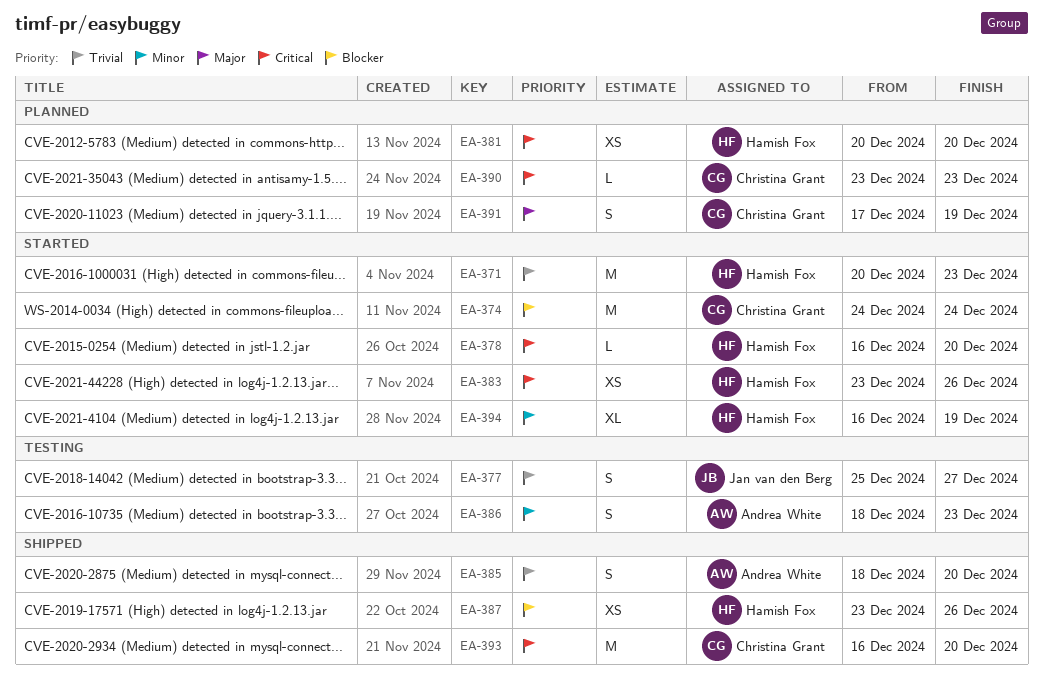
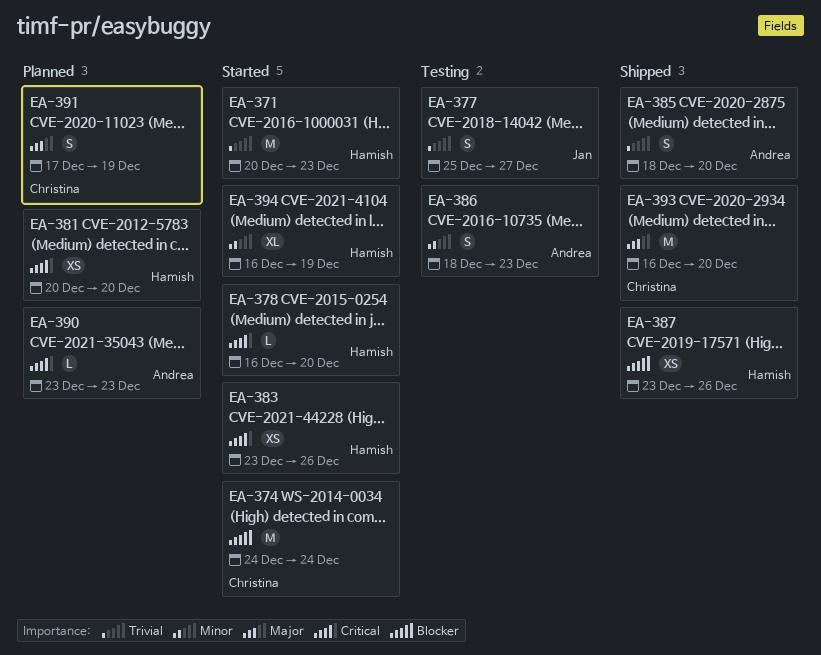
EA-390, owner: Christina Grant -> Andrea White
EA-393, priority: Critical -> Major

